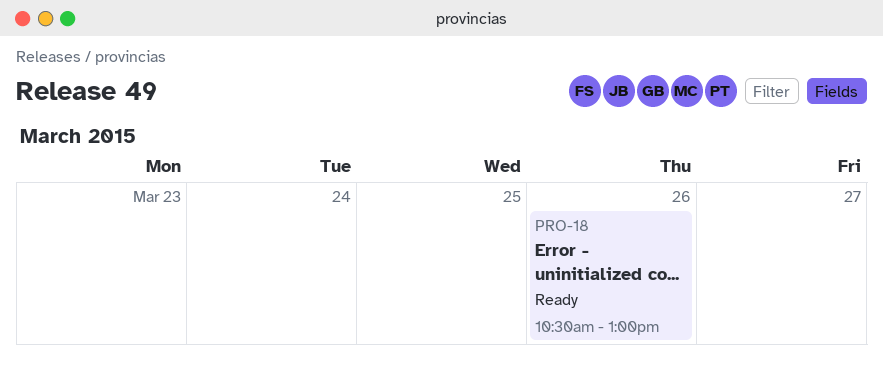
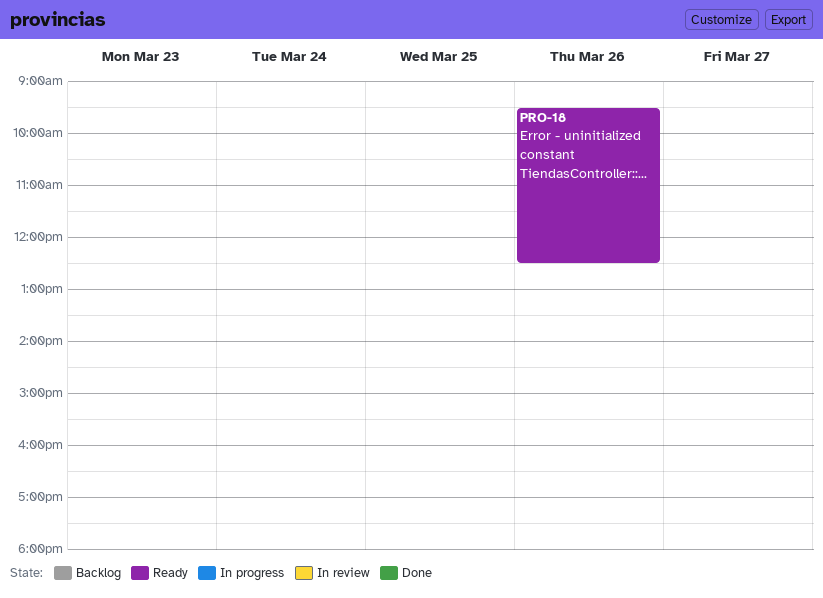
PRO-18, begins: 10:30 -> 09:30
PRO-18, ends: 13:00 -> 12:30

